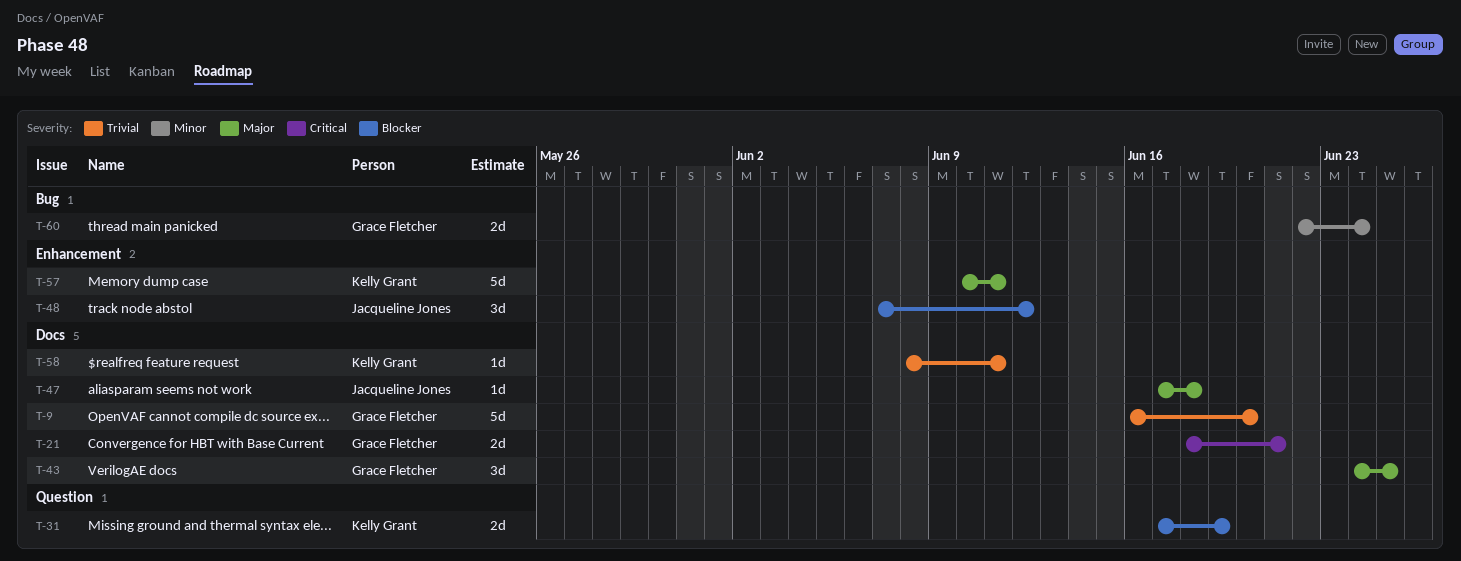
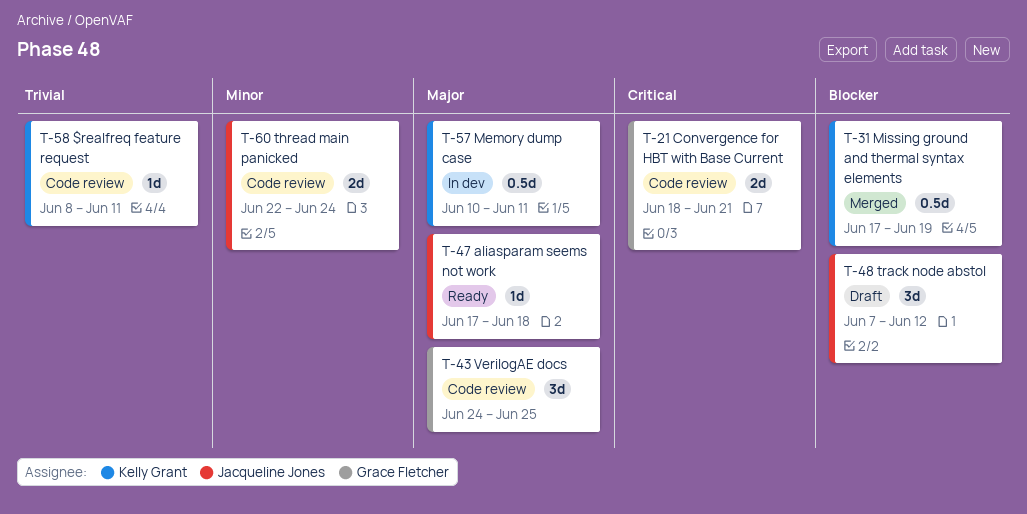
T-9: present -> none
T-31, estimate: 2d -> 0.5d
T-57, estimate: 5d -> 0.5d
T-60, owner: Grace Fletcher -> Jacqueline Jones

